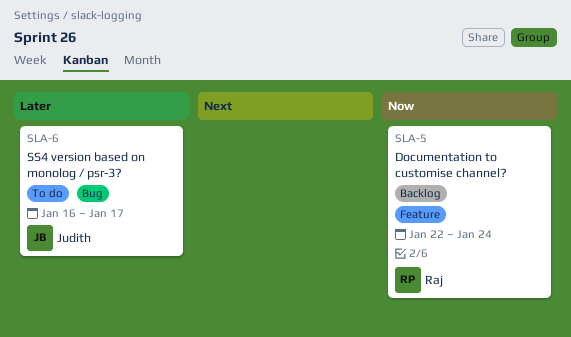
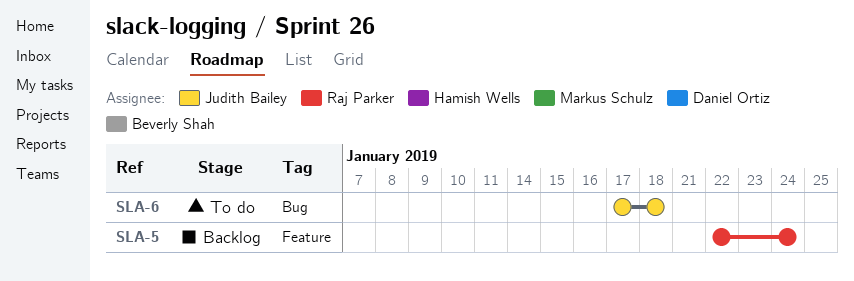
SLA-6, start: Jan 16 -> Jan 17
SLA-6, due: Jan 17 -> Jan 18

